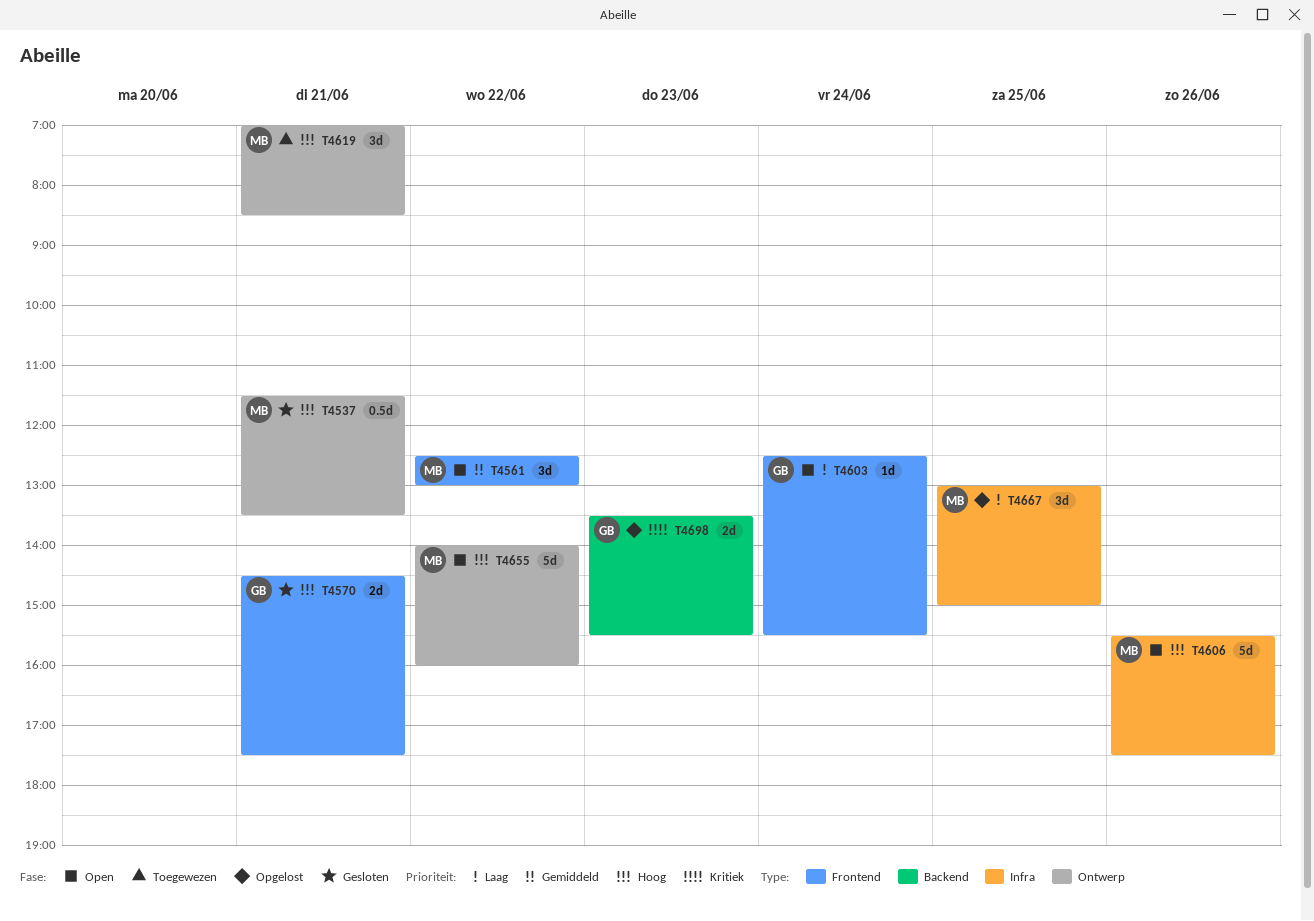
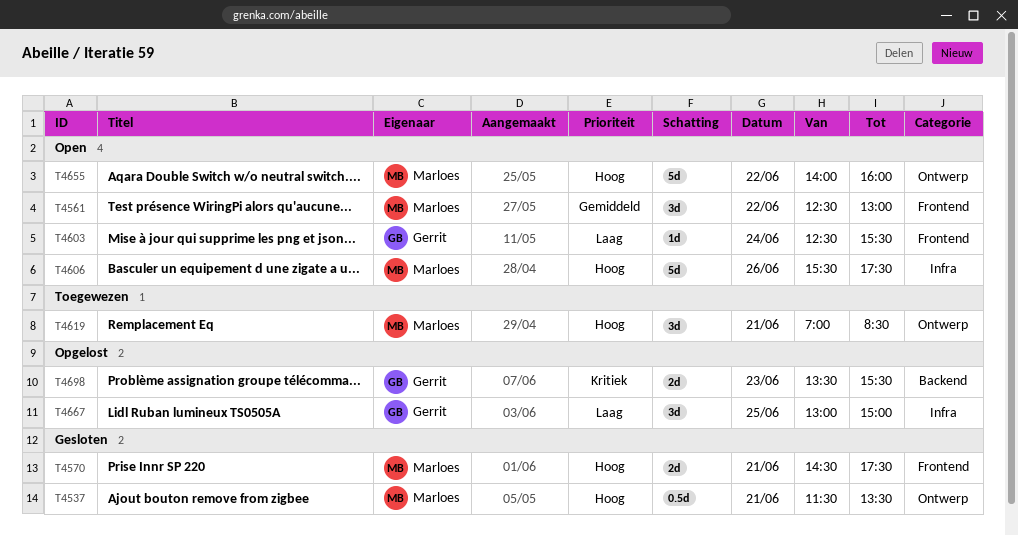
T4570, owner: Gerrit -> Marloes
T4667, owner: Marloes -> Gerrit

